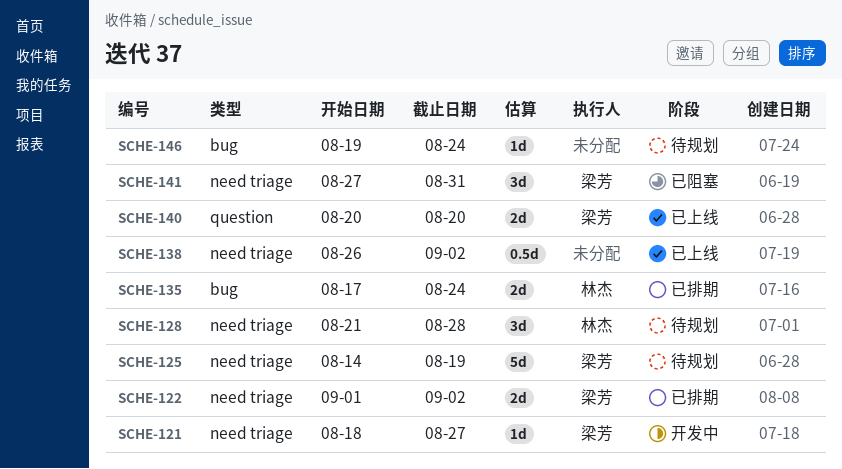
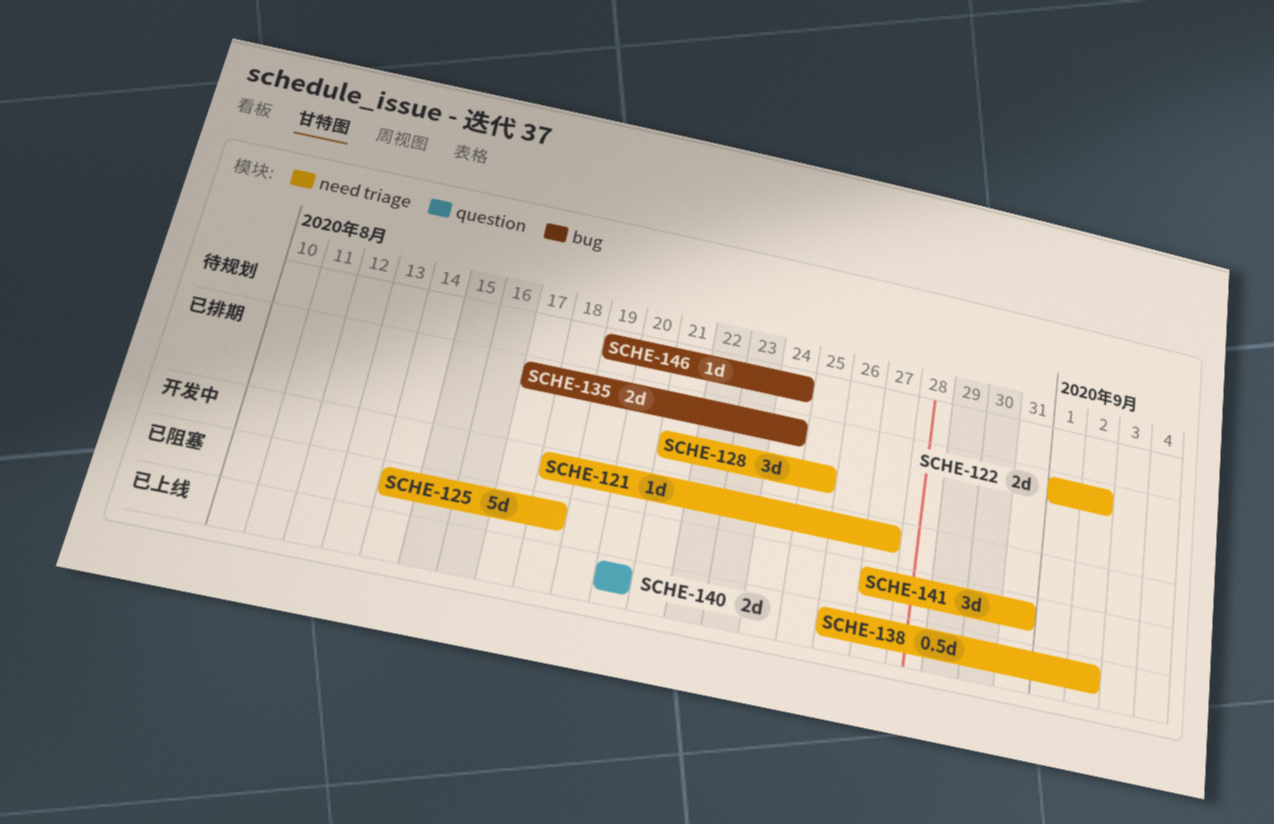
SCHE-125, status: 待规划 -> 已阻塞
SCHE-125, due: Aug 19 -> Aug 18
SCHE-128, status: 待规划 -> 已排期
SCHE-128, due: Aug 28 -> Aug 25

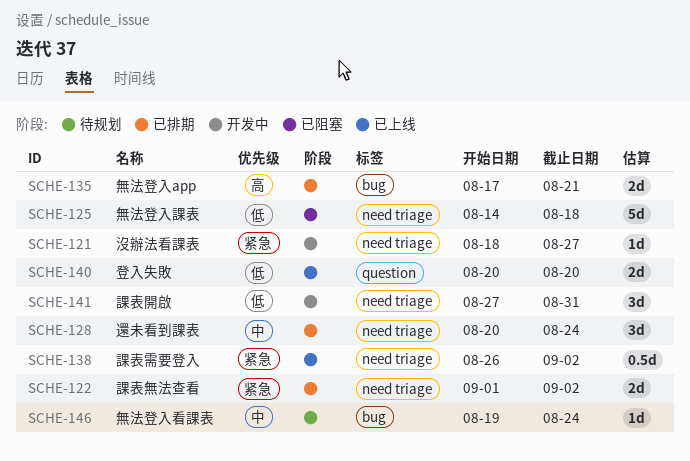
SCHE-128, start: Aug 21 -> Aug 20
SCHE-128, due: Aug 25 -> Aug 24
SCHE-135, due: Aug 24 -> Aug 21
SCHE-141, status: 已阻塞 -> 开发中

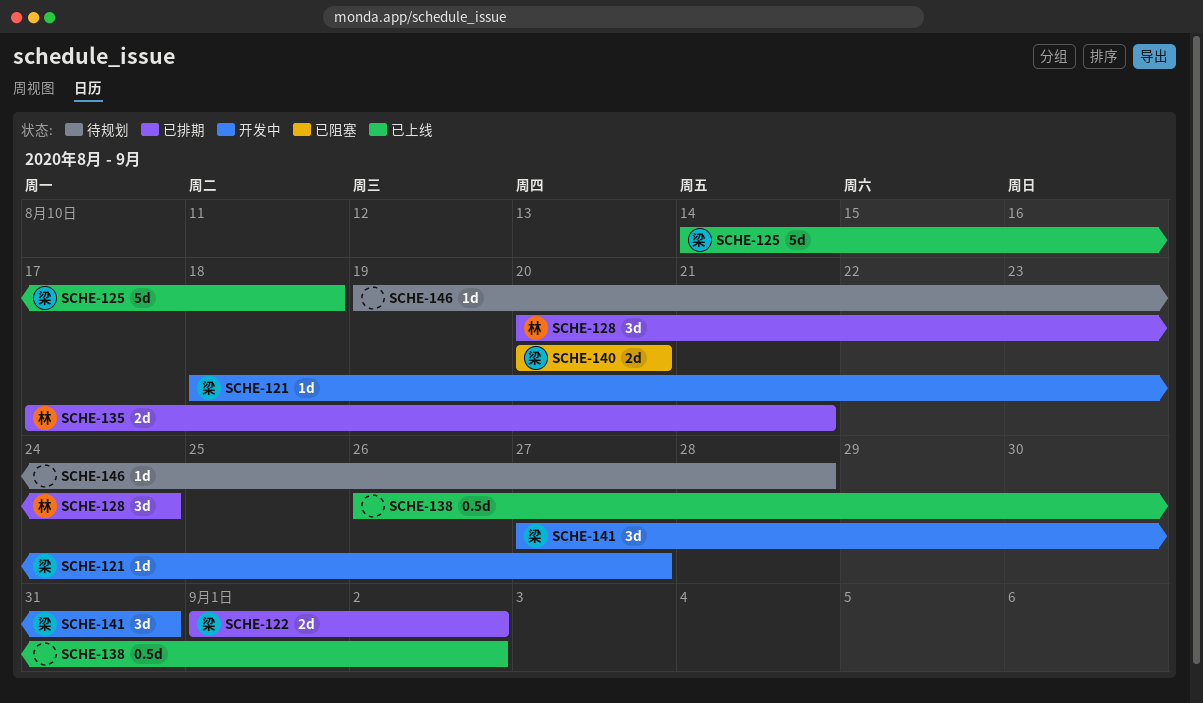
SCHE-125, status: 已阻塞 -> 已上线
SCHE-140, status: 已上线 -> 已阻塞
SCHE-146, due: Aug 24 -> Aug 28

